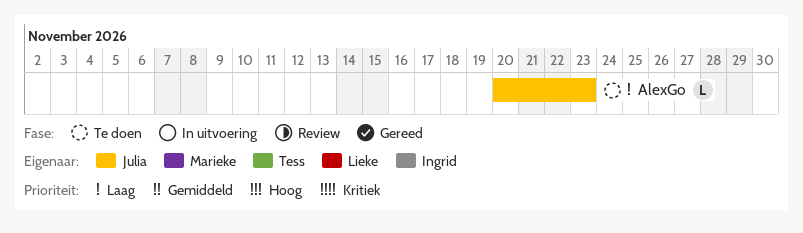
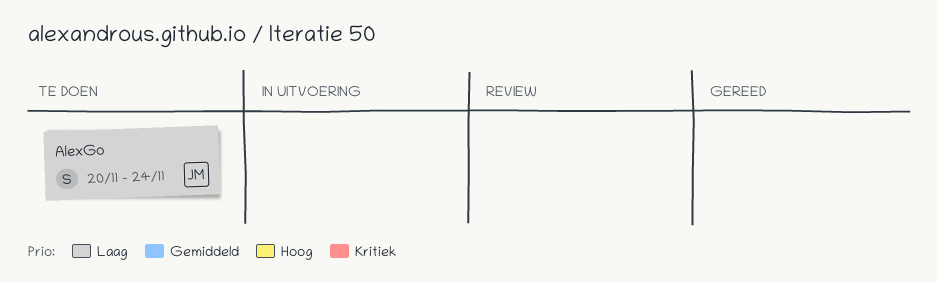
AlexGo, estimate: L -> S
AlexGo, due: Nov 23 -> Nov 24

